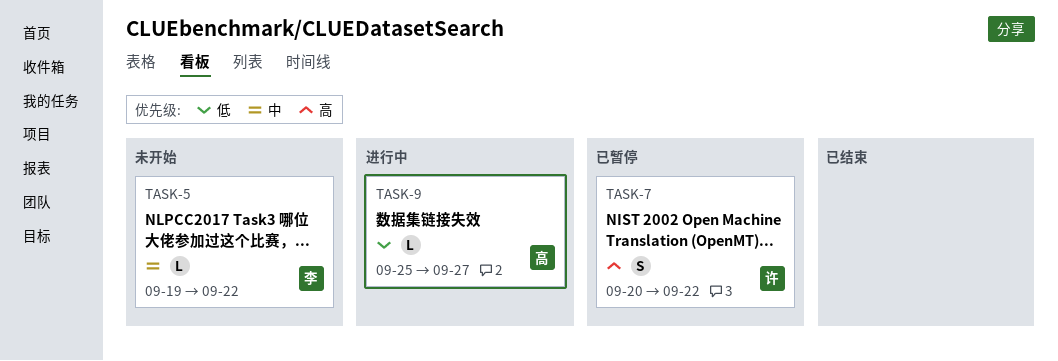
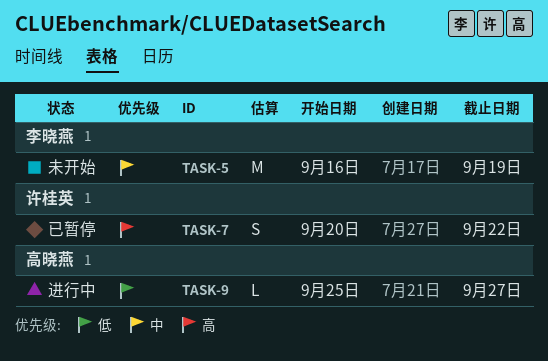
TASK-5, estimate: L -> M
TASK-5, start: Sep 19 -> Sep 16
TASK-5, due: Sep 22 -> Sep 19

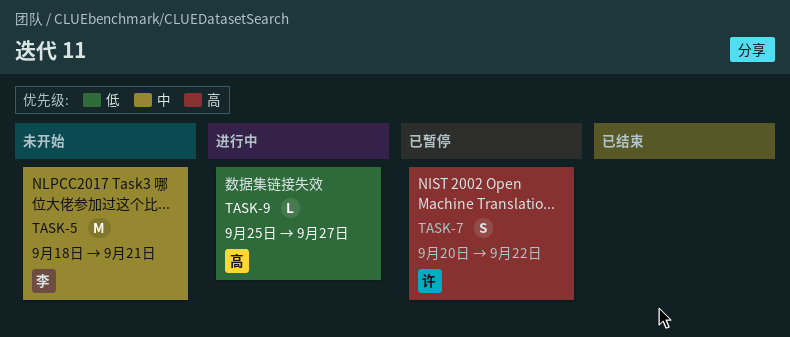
TASK-5, start: Sep 16 -> Sep 18
TASK-5, due: Sep 19 -> Sep 21

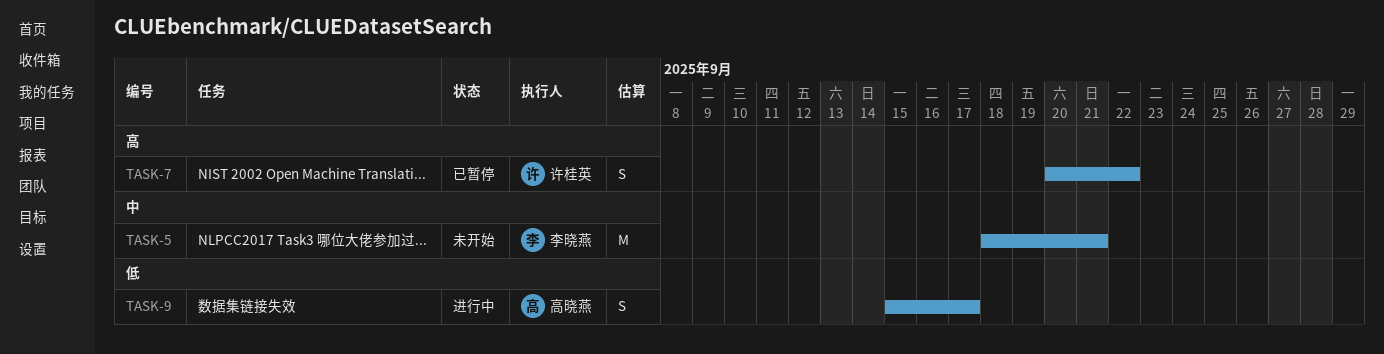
TASK-9, estimate: L -> S
TASK-9, start: Sep 25 -> Sep 15
TASK-9, due: Sep 27 -> Sep 17

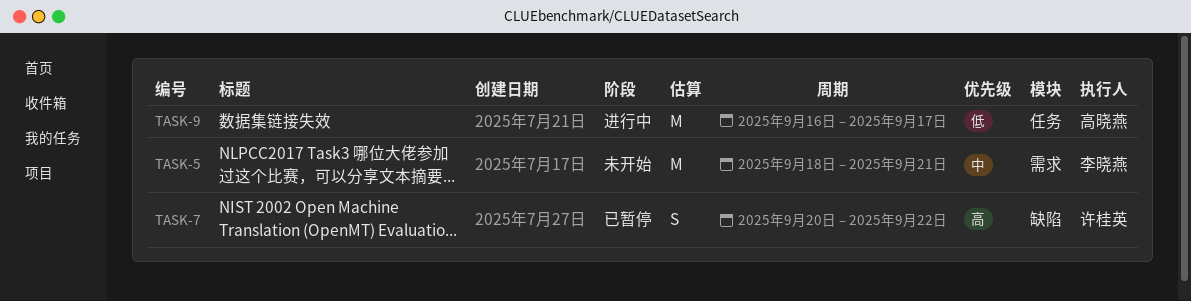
TASK-9, estimate: S -> M
TASK-9, start: Sep 15 -> Sep 16

